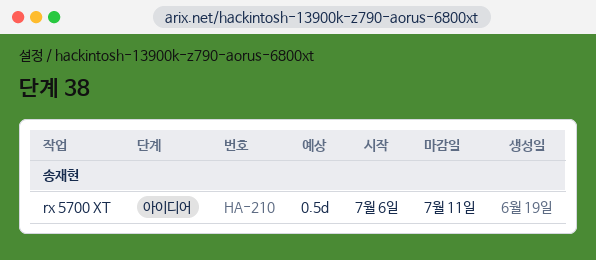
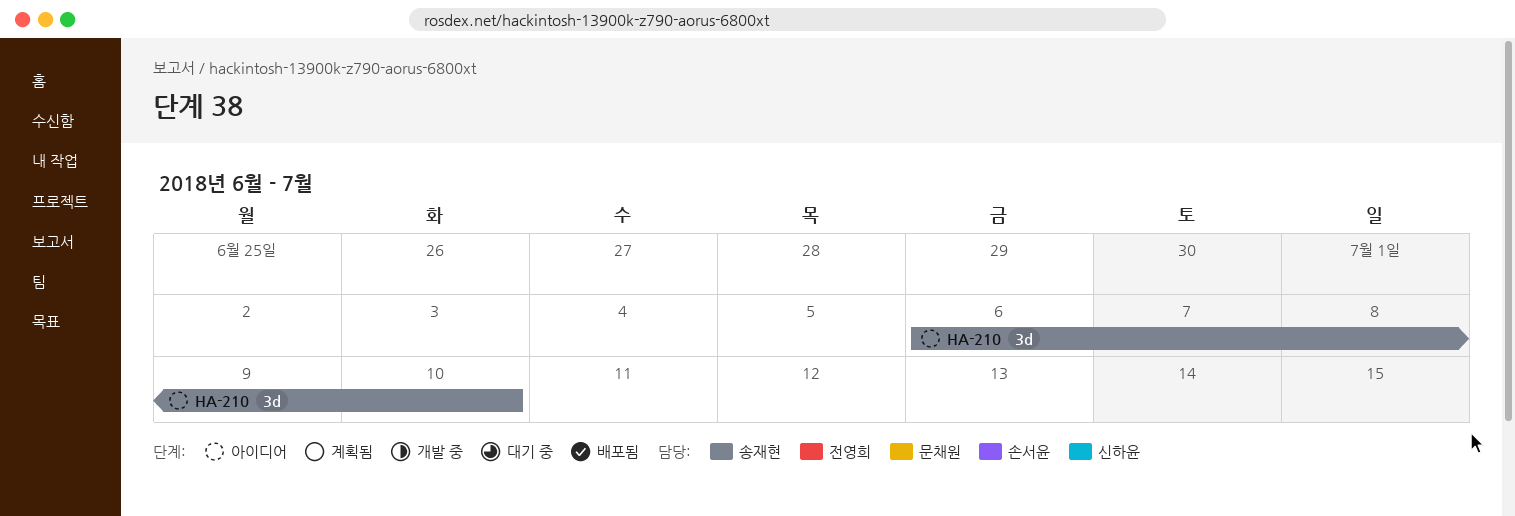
HA-210, estimate: 0.5d -> 3d
HA-210, due: Jul 11 -> Jul 10

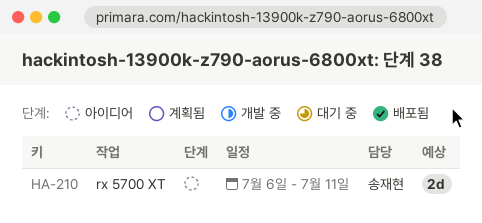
HA-210, estimate: 3d -> 2d
HA-210, due: Jul 10 -> Jul 11

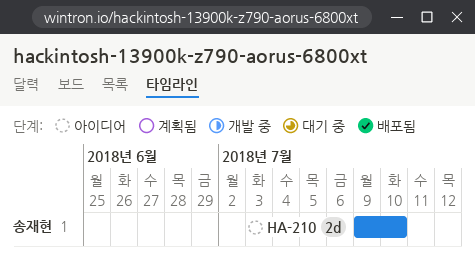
HA-210, start: Jul 6 -> Jul 9
HA-210, due: Jul 11 -> Jul 10

